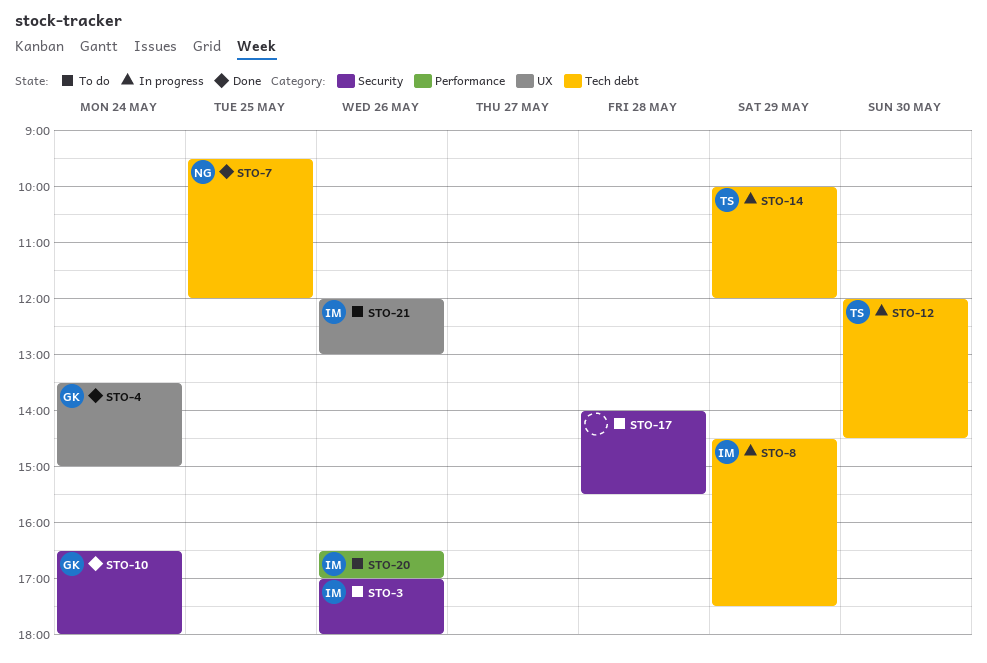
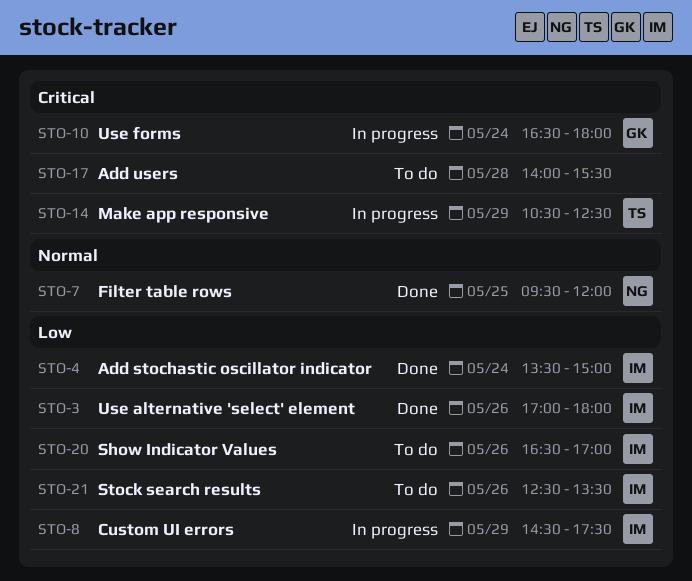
STO-3, status: To do -> Done
STO-4, owner: GK -> IM
STO-10, status: Done -> In progress
STO-12: present -> none
STO-14, begins: 10:00 -> 10:30
STO-14, ends: 12:00 -> 12:30
STO-21, begins: 12:00 -> 12:30
STO-21, ends: 13:00 -> 13:30

